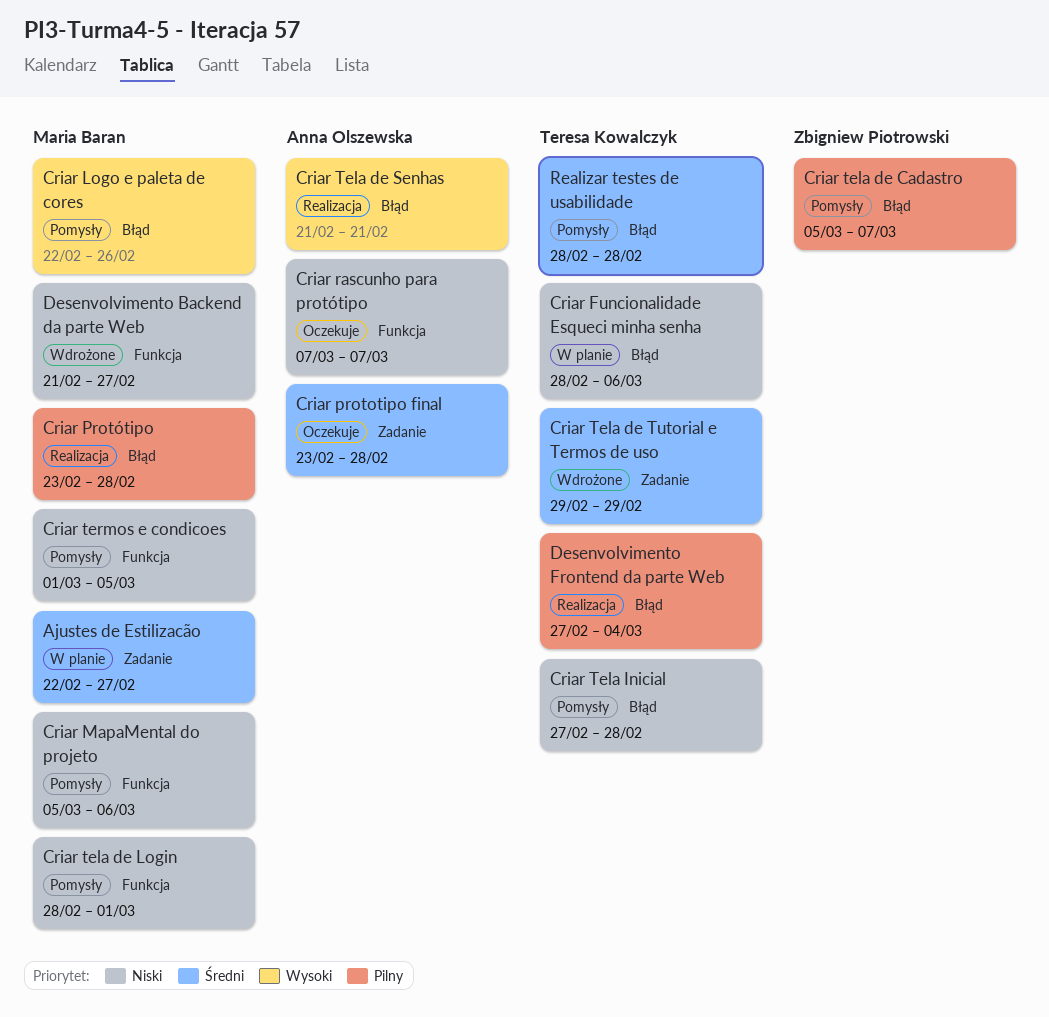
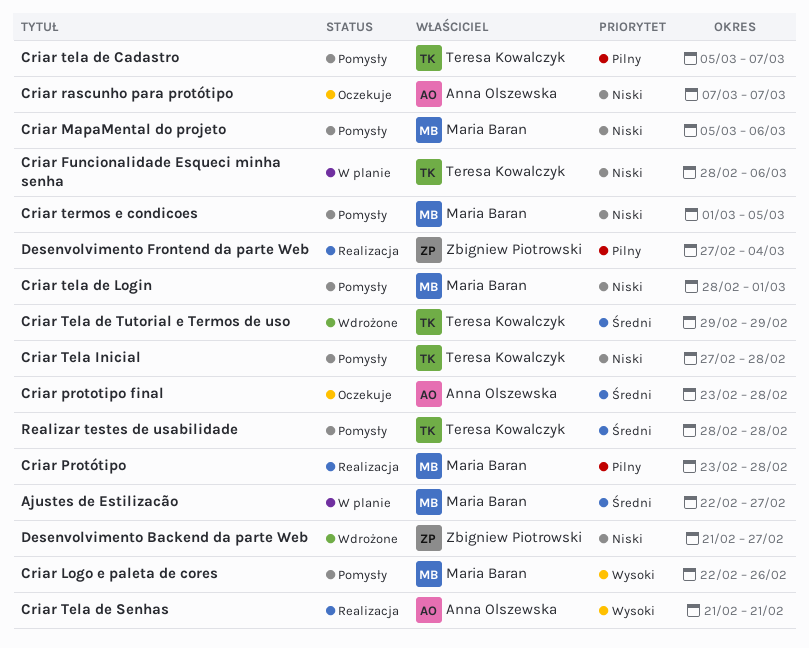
Criar tela de Cadastro, owner: Zbigniew Piotrowski -> Teresa Kowalczyk
Desenvolvimento Backend da parte Web, owner: Maria Baran -> Zbigniew Piotrowski
Desenvolvimento Frontend da parte Web, owner: Teresa Kowalczyk -> Zbigniew Piotrowski

